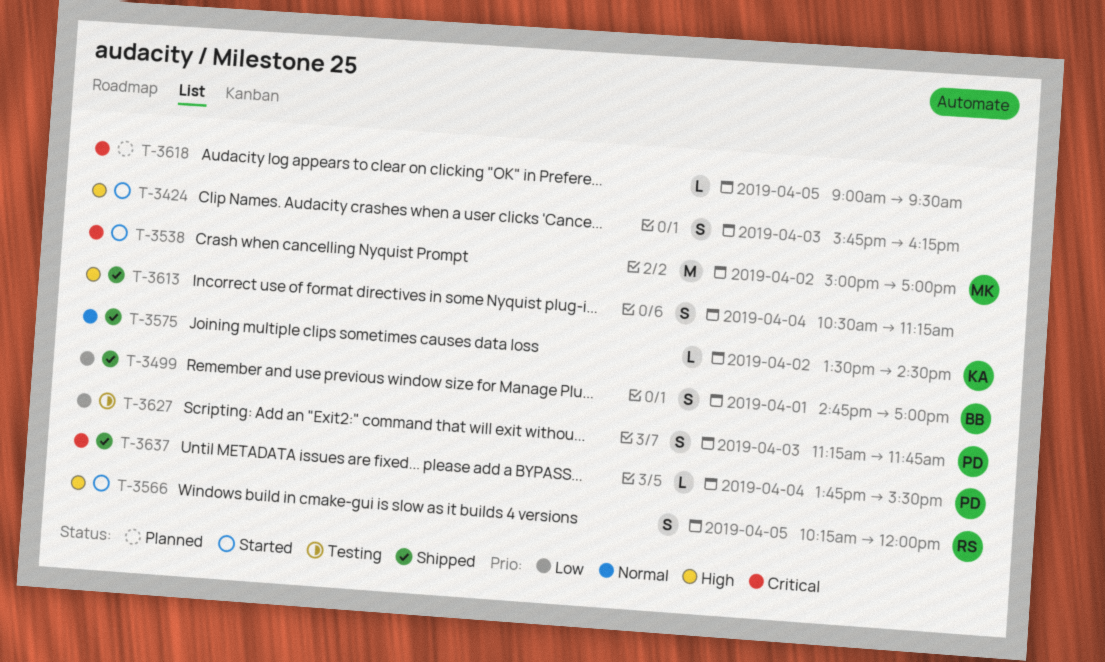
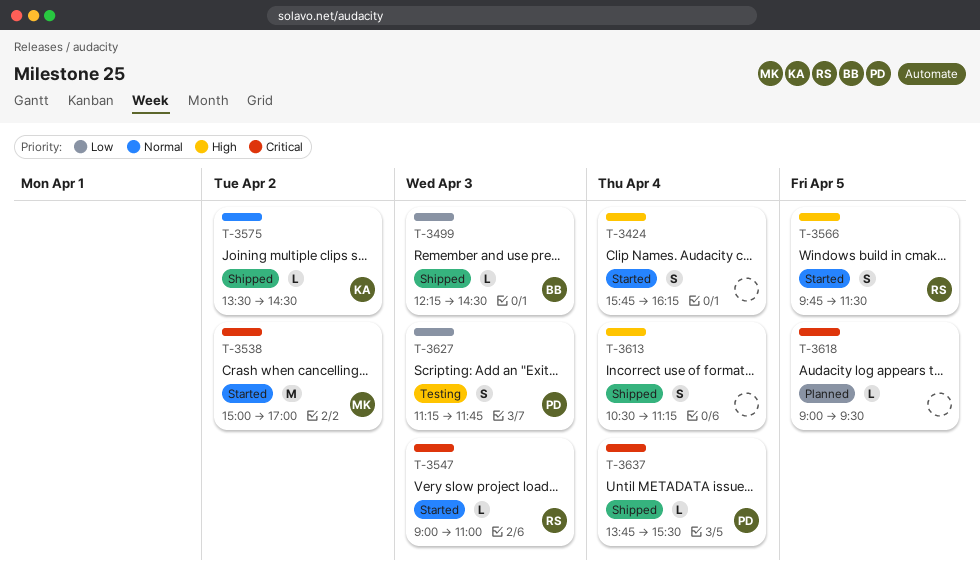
T-3424, day: Apr 3 -> Apr 4
T-3499, estimate: S -> L
T-3499, day: Apr 1 -> Apr 3
T-3499, begins: 14:45 -> 12:15
T-3499, ends: 17:00 -> 14:30
T-3547: none -> present
T-3566, begins: 10:15 -> 09:45
T-3566, ends: 12:00 -> 11:30

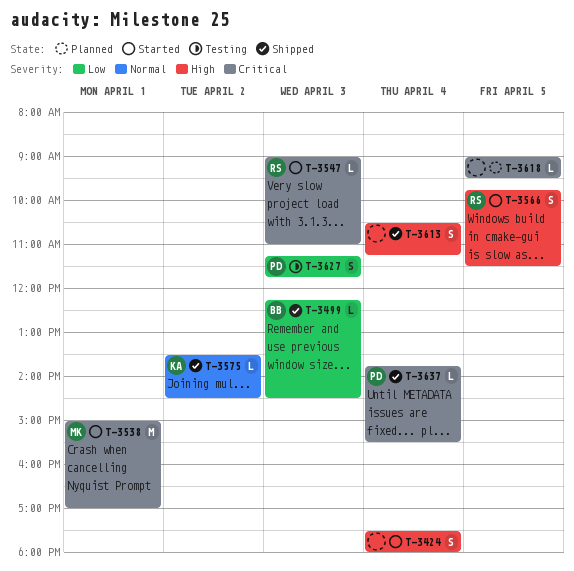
T-3424, begins: 15:45 -> 17:30
T-3424, ends: 16:15 -> 18:00
T-3538, day: Apr 2 -> Apr 1

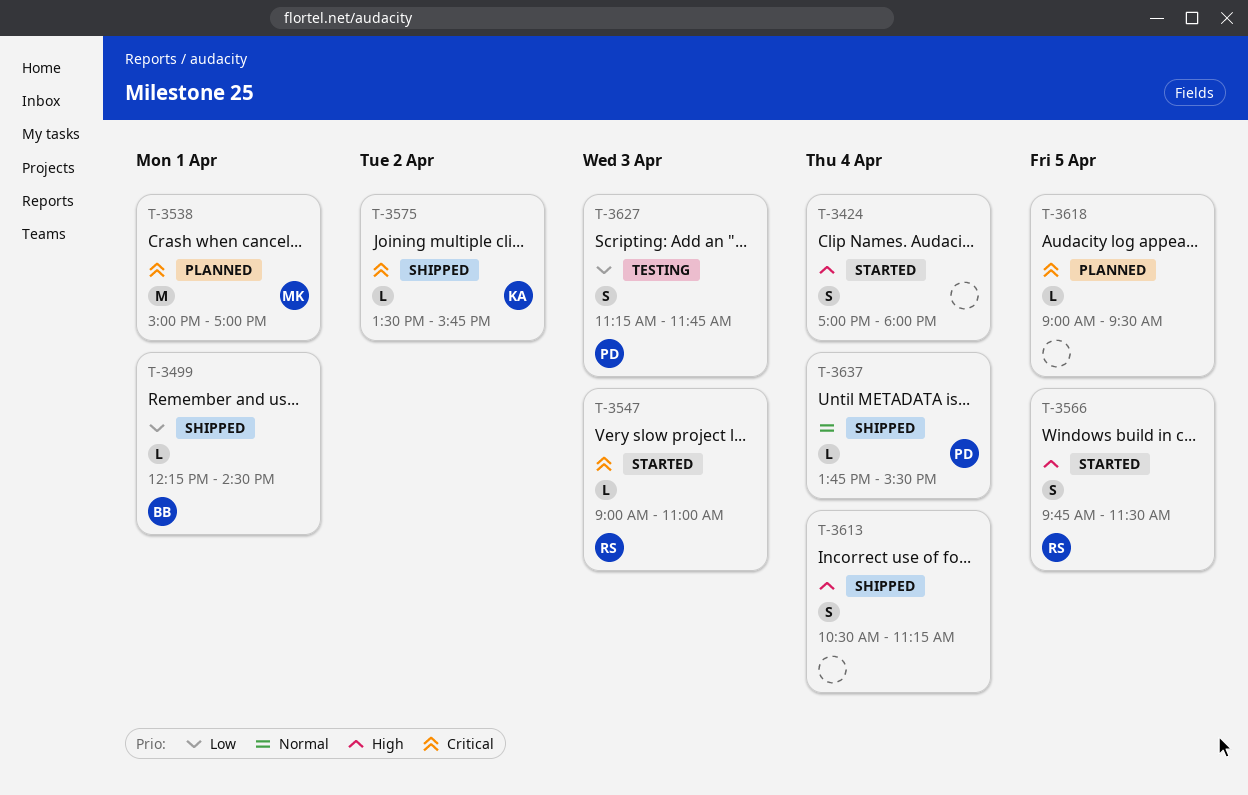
T-3424, begins: 17:30 -> 17:00
T-3499, day: Apr 3 -> Apr 1
T-3538, status: Started -> Planned
T-3575, priority: Normal -> Critical
T-3575, ends: 14:30 -> 15:45
T-3637, priority: Critical -> Normal

